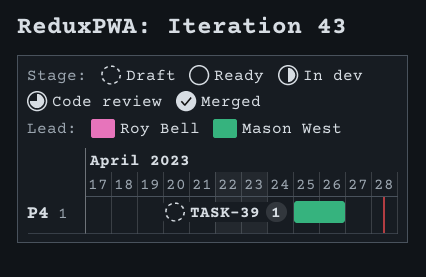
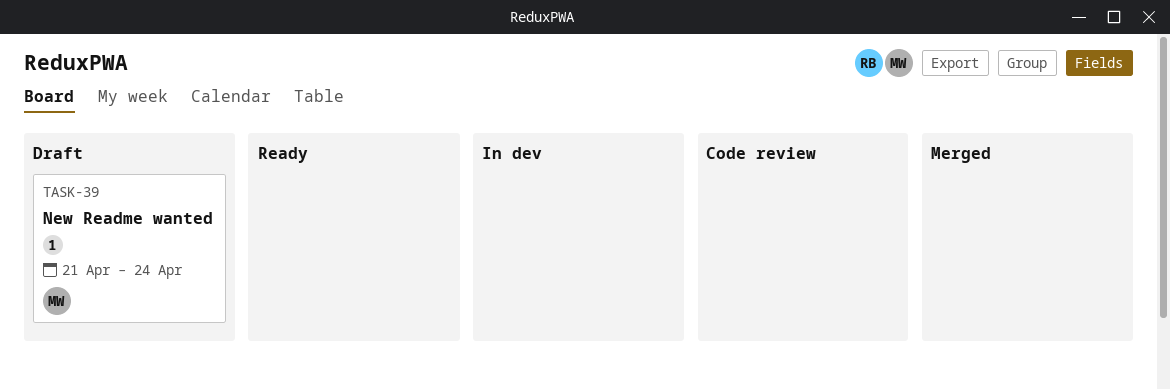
TASK-39, start: Apr 25 -> Apr 21
TASK-39, due: Apr 26 -> Apr 24

